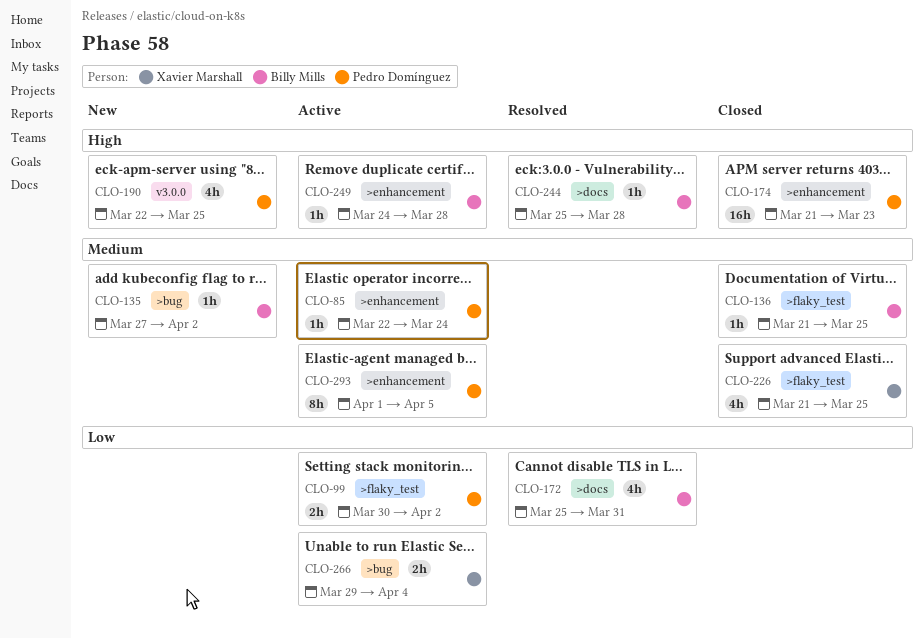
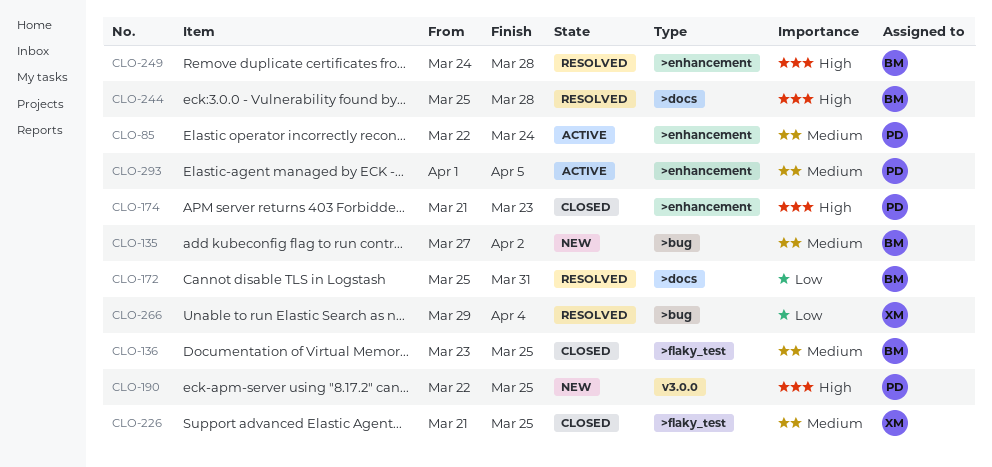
CLO-99: present -> none
CLO-136, start: Mar 21 -> Mar 23
CLO-249, status: Active -> Resolved
CLO-266, status: Active -> Resolved

